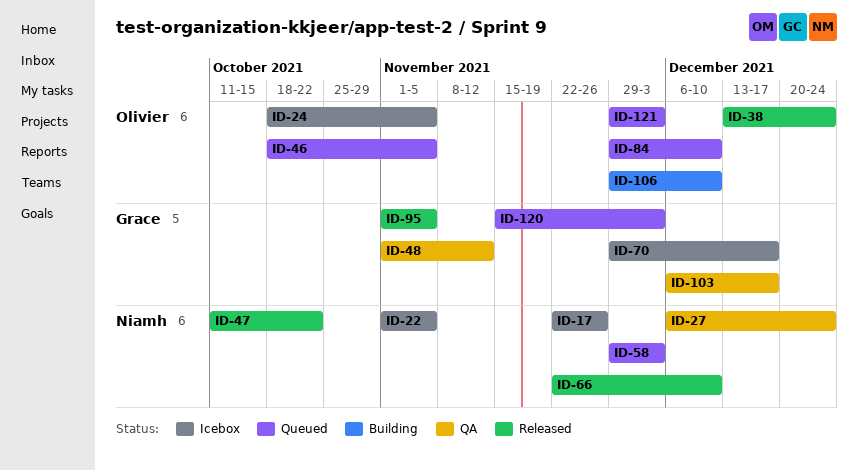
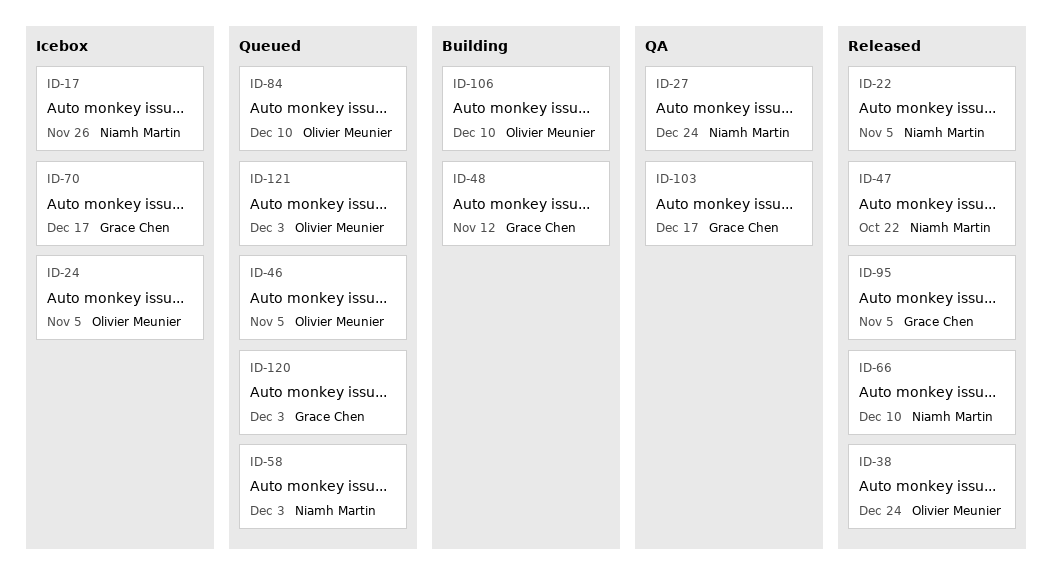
ID-22, status: Icebox -> Released
ID-48, status: QA -> Building

